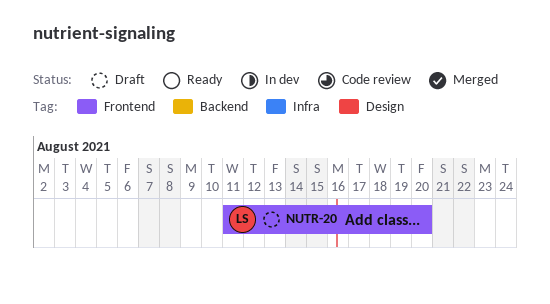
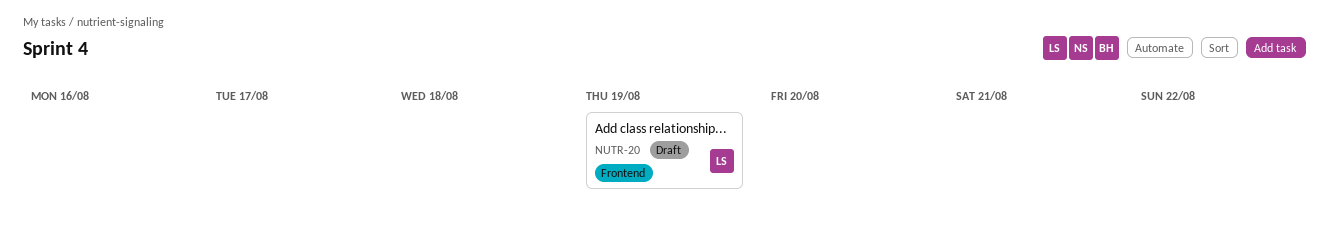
NUTR-20, due: Aug 20 -> Aug 19

